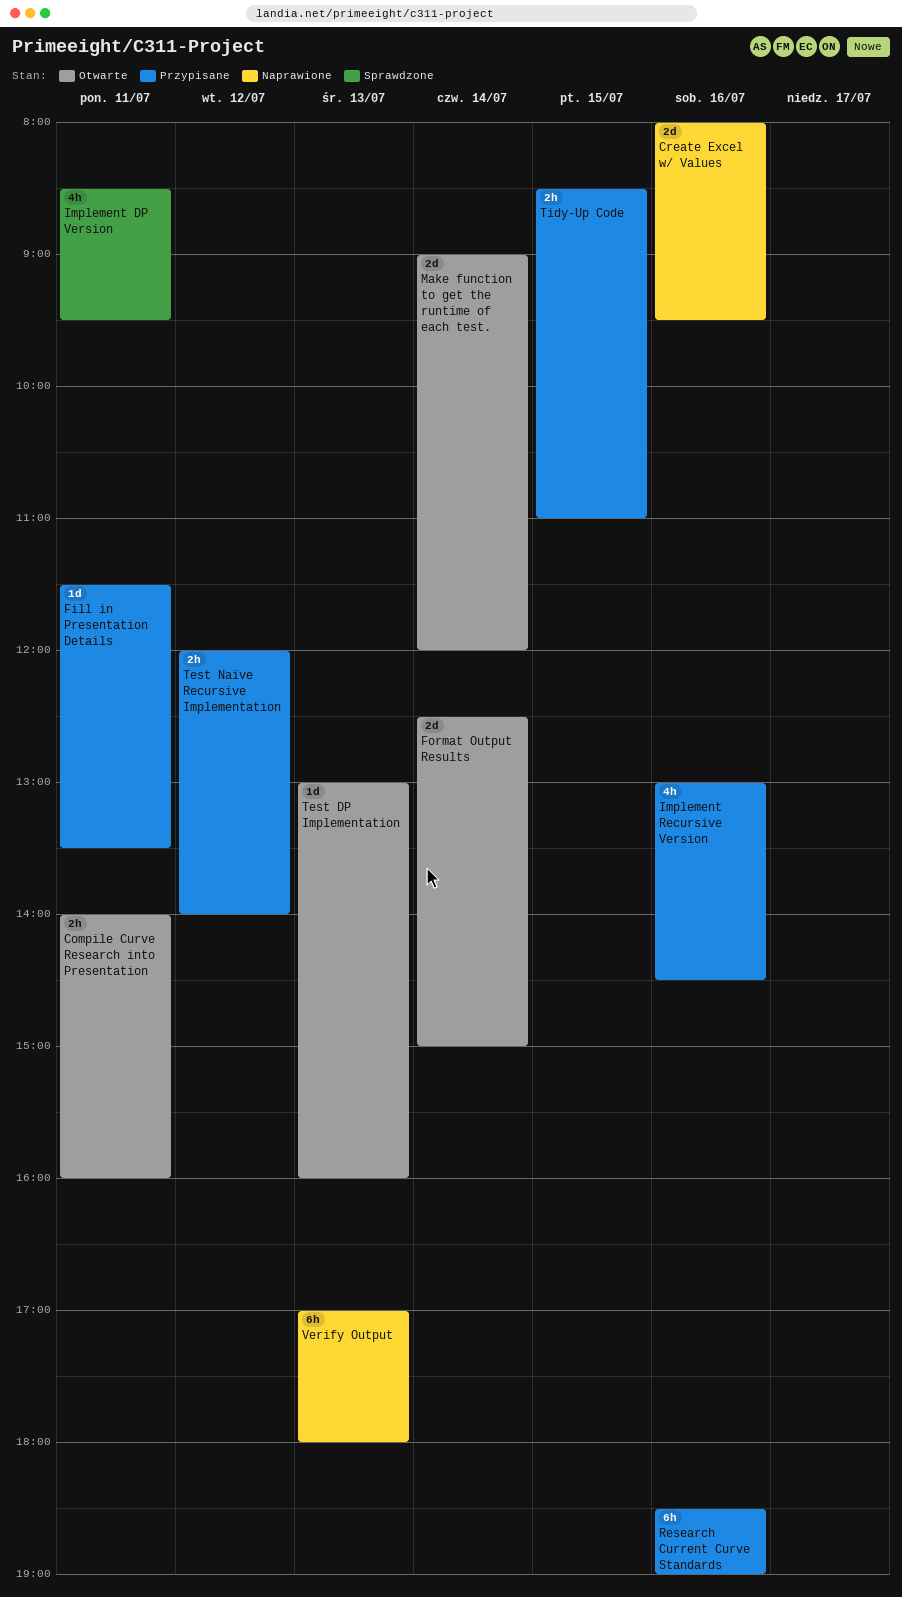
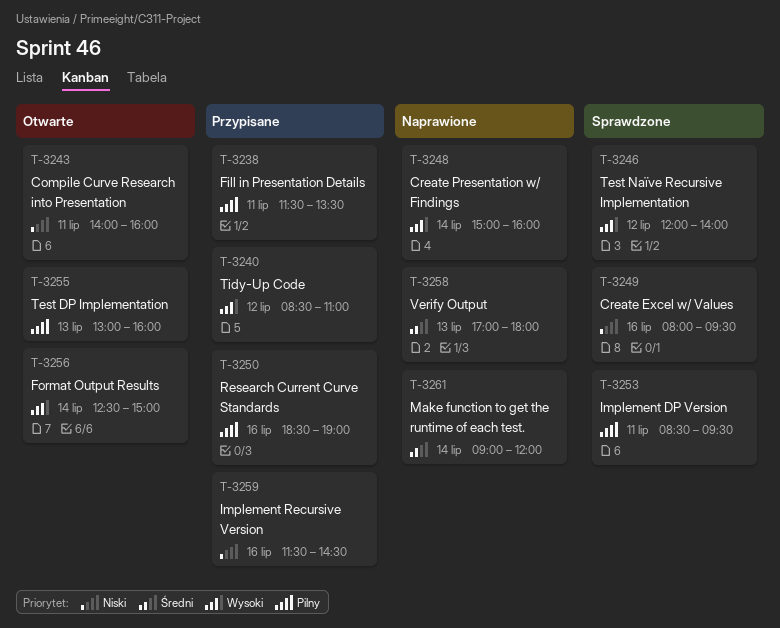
Create Excel w/ Values, status: Naprawione -> Sprawdzone
Create Presentation w/ Findings: none -> present
Implement Recursive Version, begins: 13:00 -> 11:30
Make function to get the runtime of each test., status: Otwarte -> Naprawione
Test Naïve Recursive Implementation, status: Przypisane -> Sprawdzone
Tidy-Up Code, day: Jul 15 -> Jul 12

